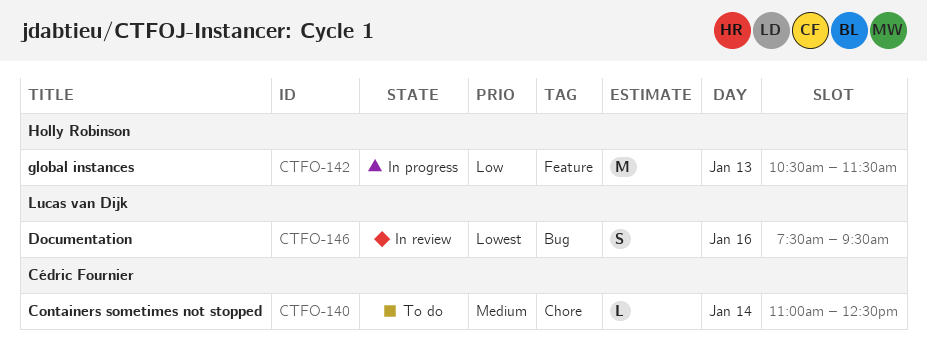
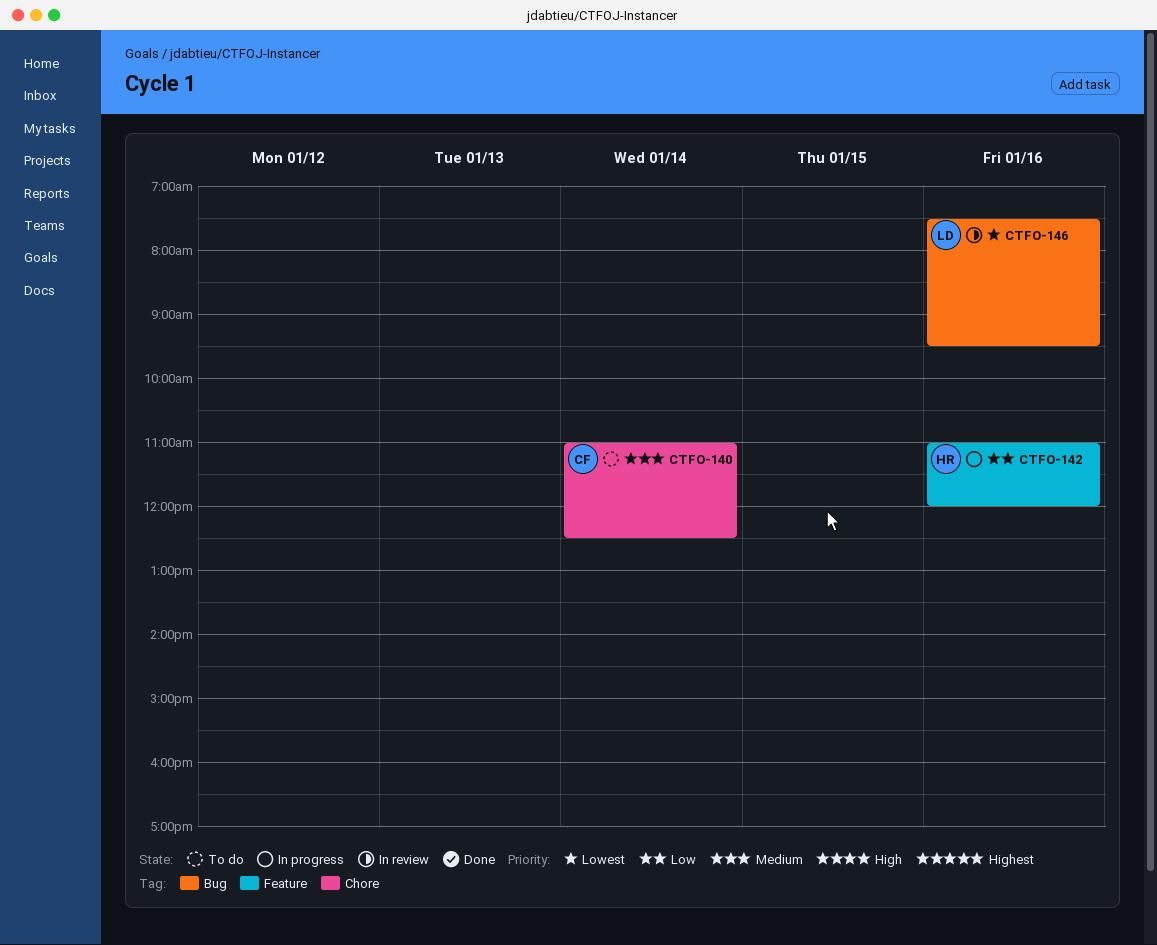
CTFO-142, day: Jan 13 -> Jan 16
CTFO-142, begins: 10:30 -> 11:00
CTFO-142, ends: 11:30 -> 12:00

